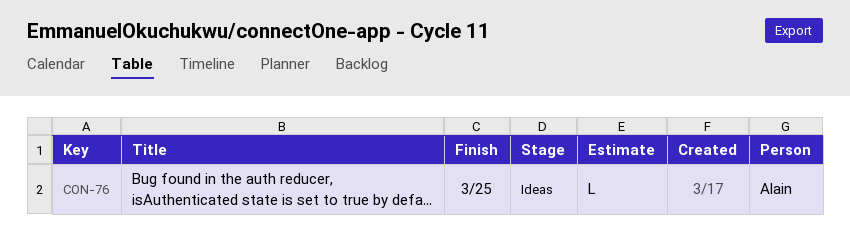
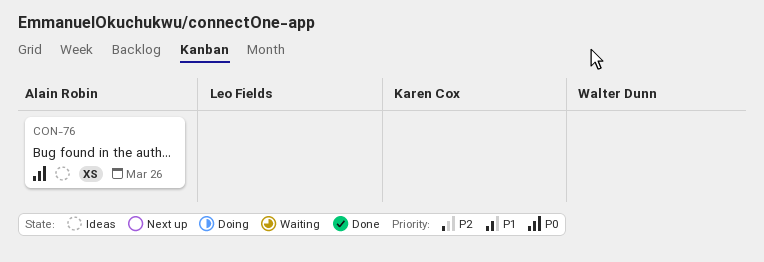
CON-76, estimate: L -> XS
CON-76, due: Mar 25 -> Mar 26

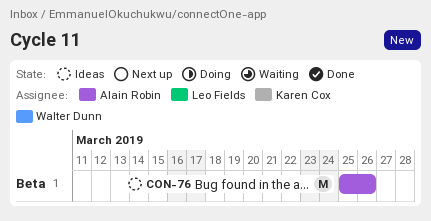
CON-76, estimate: XS -> M

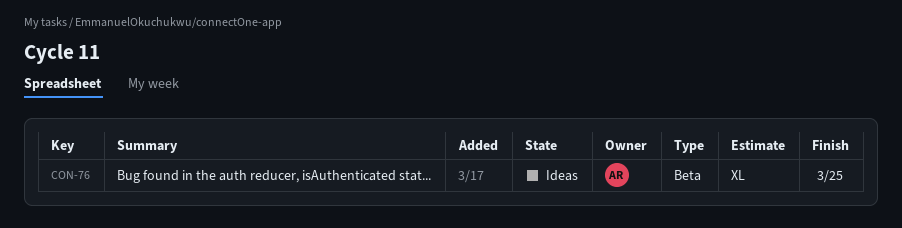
CON-76, estimate: M -> XL
CON-76, due: Mar 26 -> Mar 25

